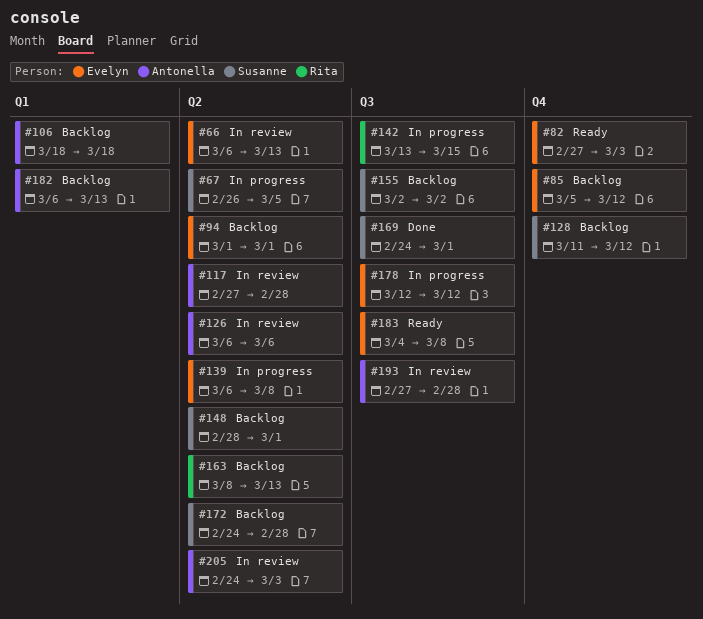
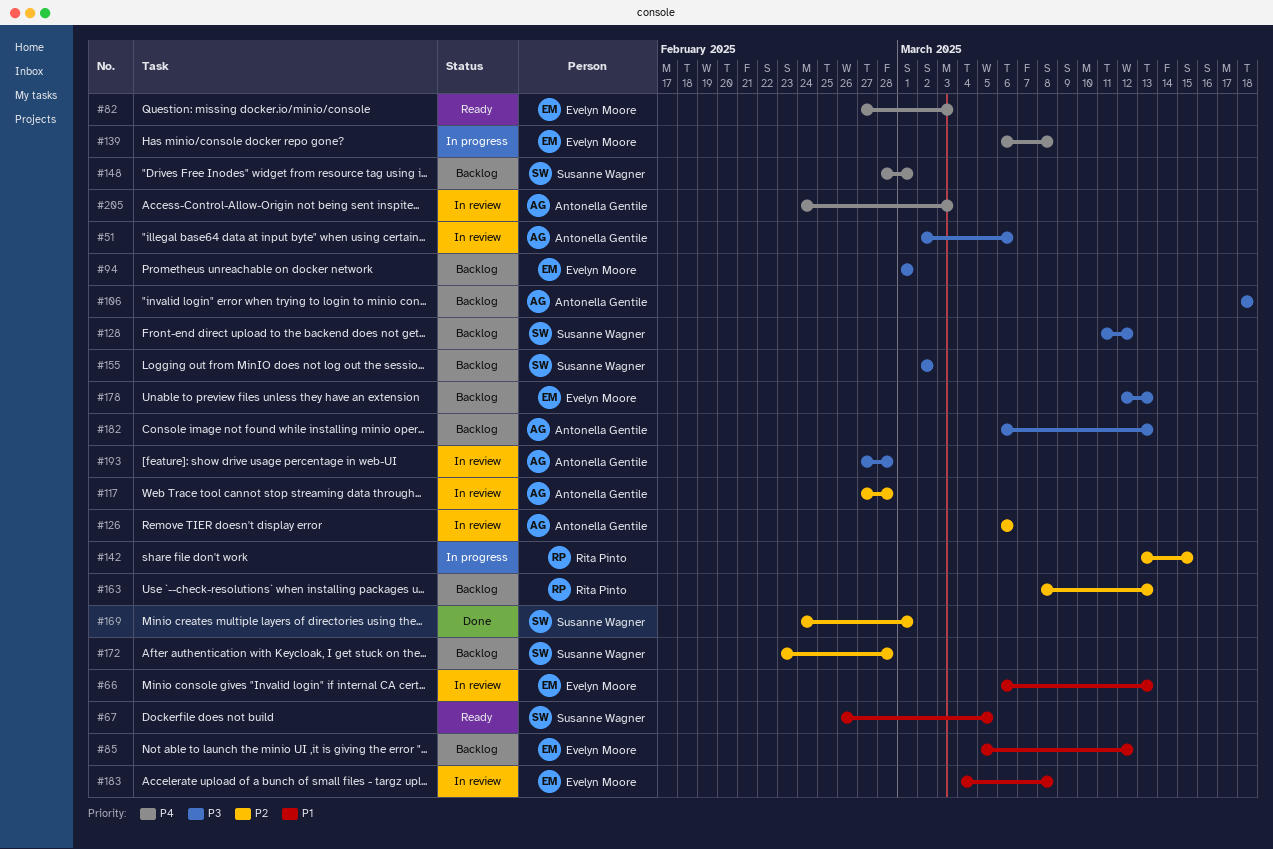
#51: none -> present
#67, status: In progress -> Ready
#172, start: Feb 24 -> Feb 23
#178, status: In progress -> Backlog
#178, due: Mar 12 -> Mar 13
#183, status: Ready -> In review

